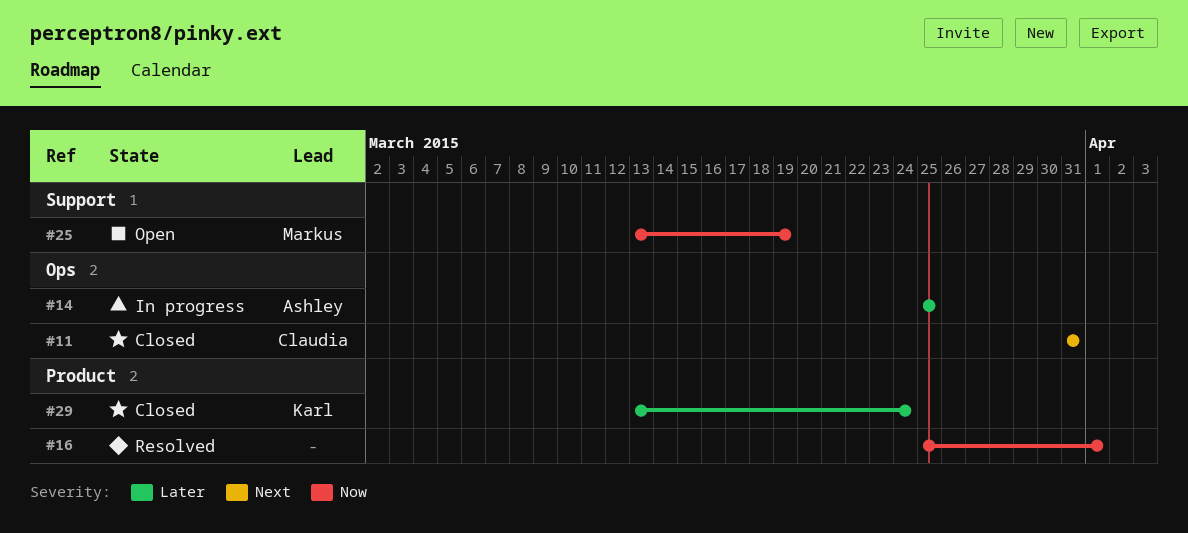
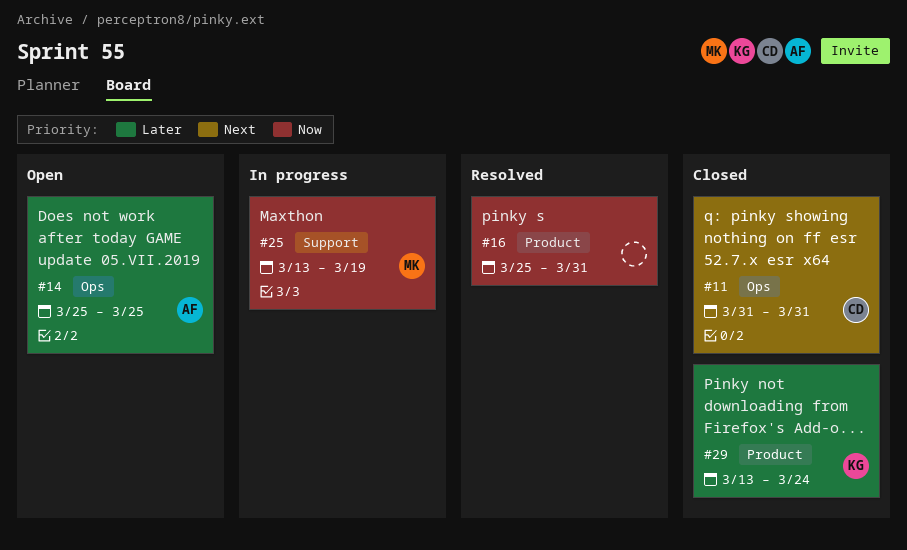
#14, status: In progress -> Open
#16, due: Apr 1 -> Mar 31
#25, status: Open -> In progress

